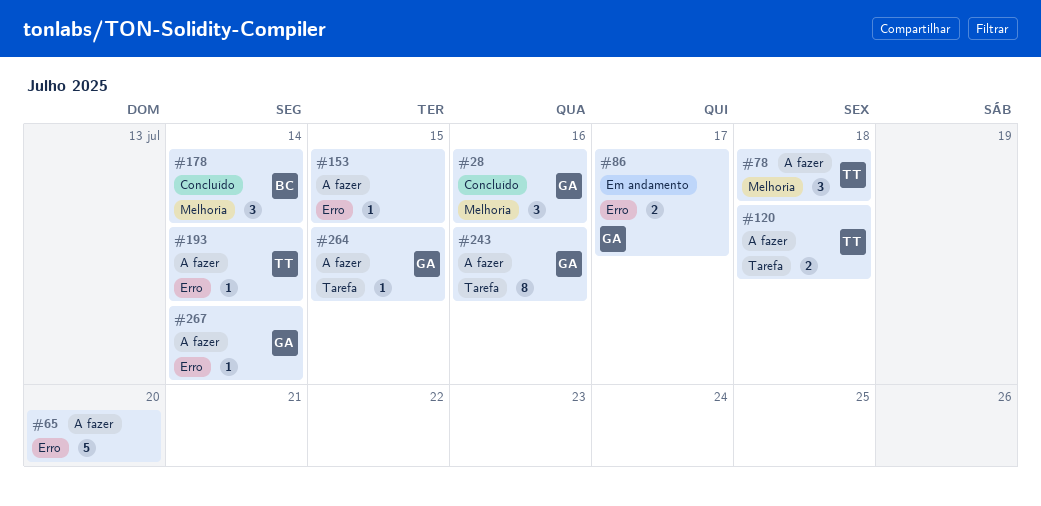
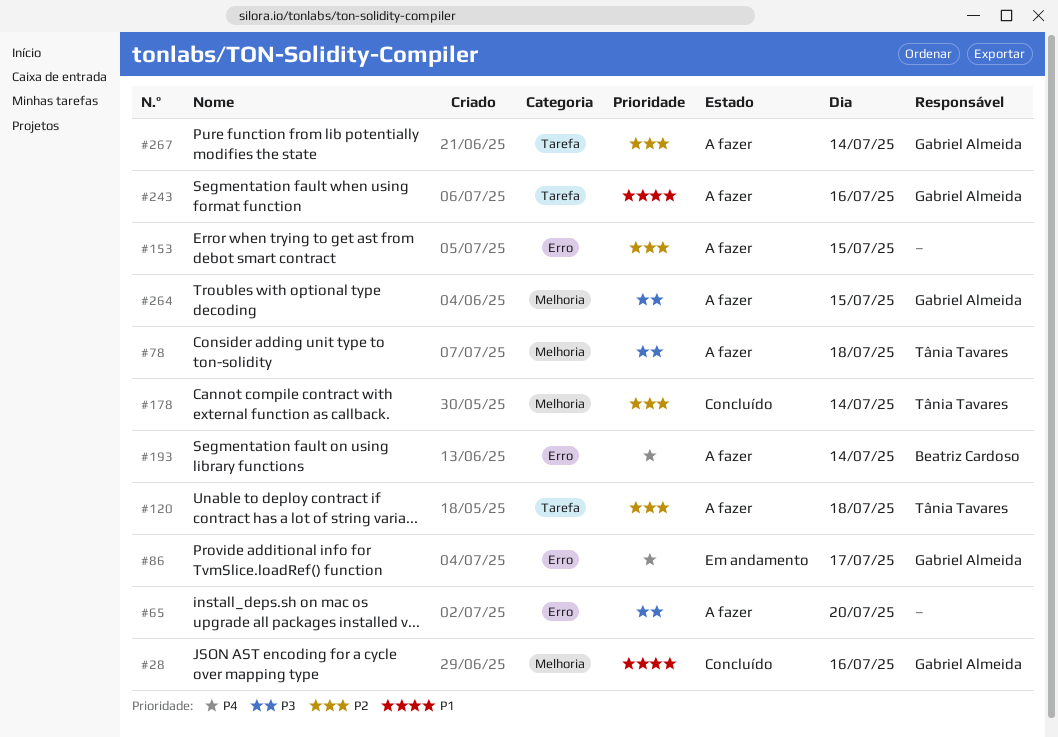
#178, owner: Beatriz Cardoso -> Tânia Tavares
#193, owner: Tânia Tavares -> Beatriz Cardoso
#264, label: Tarefa -> Melhoria
#267, label: Erro -> Tarefa

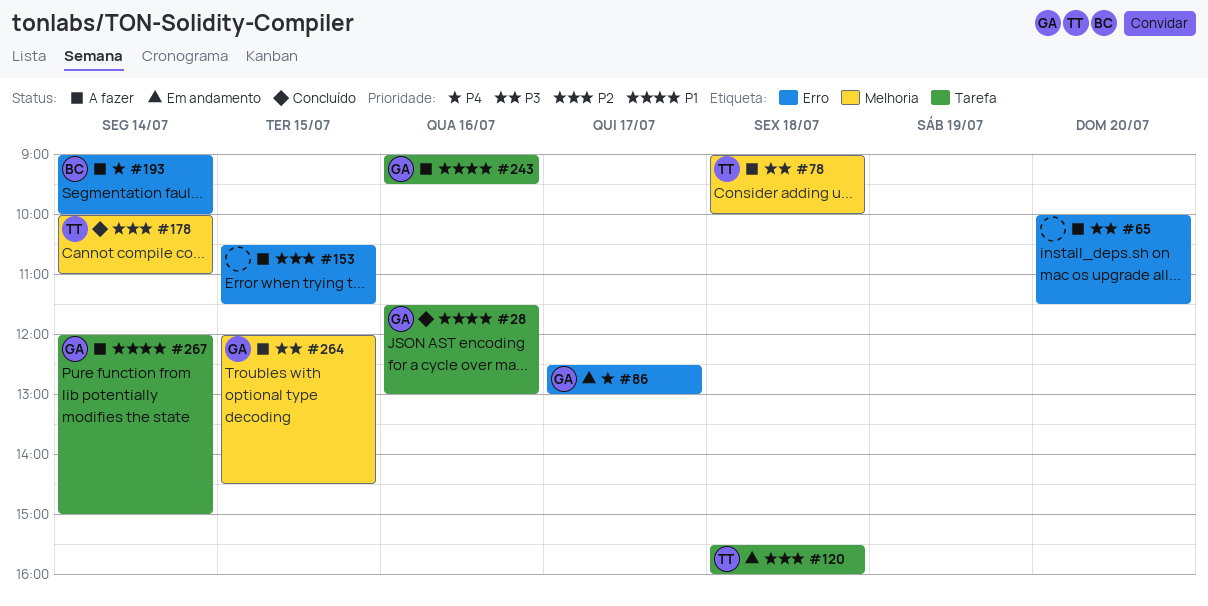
#28, label: Melhoria -> Tarefa
#120, status: A fazer -> Em andamento
#267, priority: P2 -> P1

